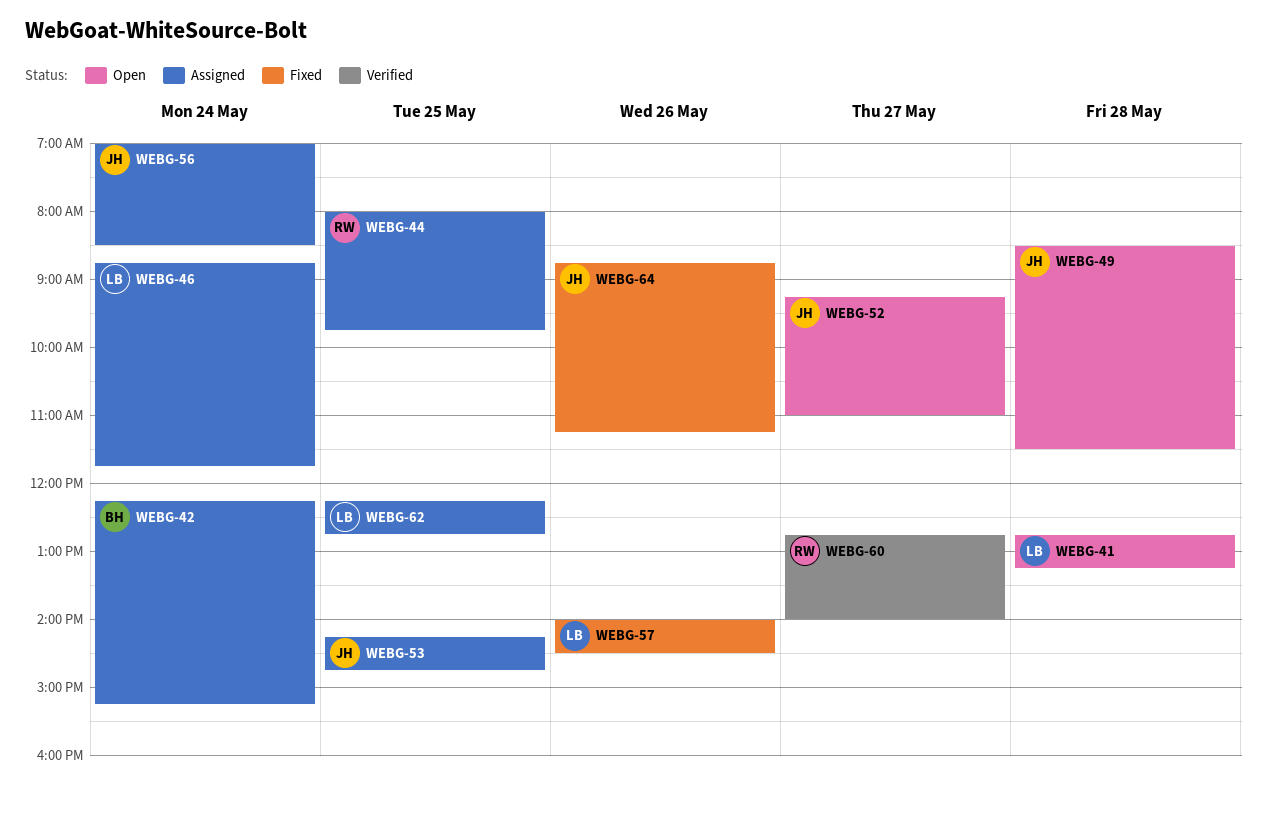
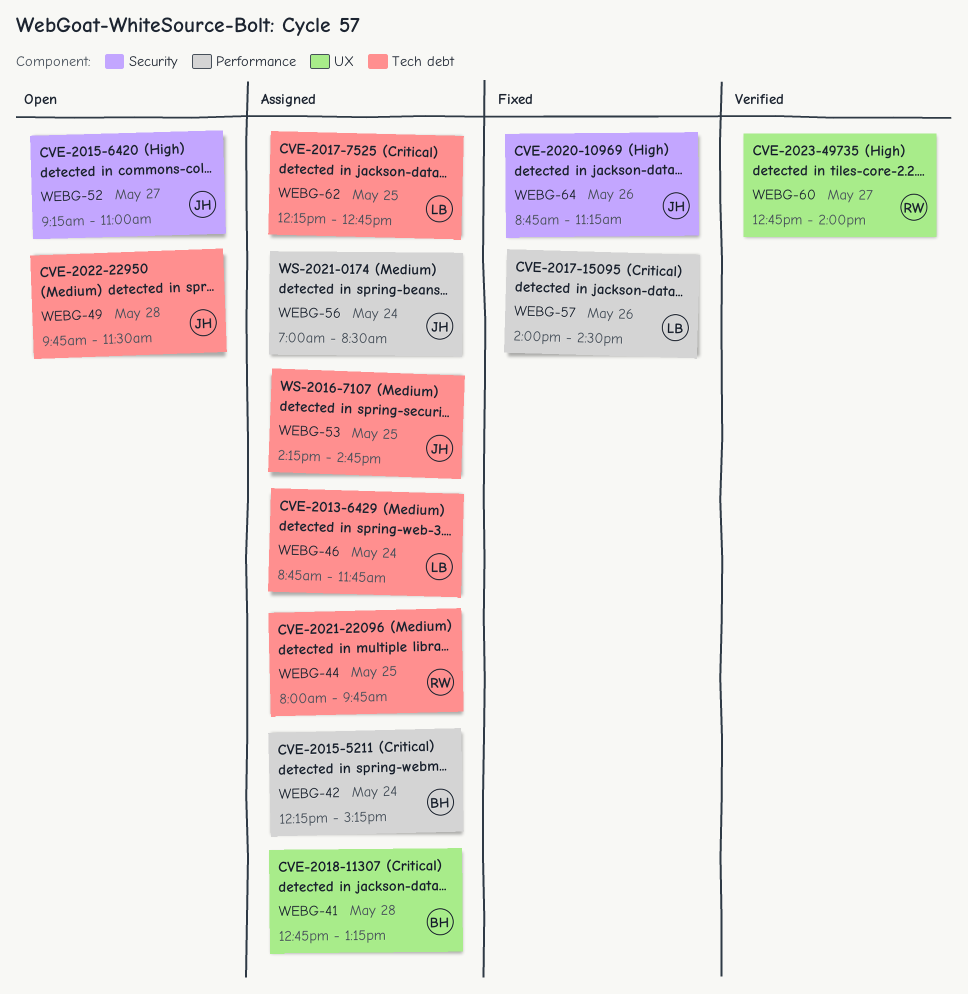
WEBG-41, status: Open -> Assigned
WEBG-41, owner: LB -> BH
WEBG-49, begins: 08:30 -> 09:45

